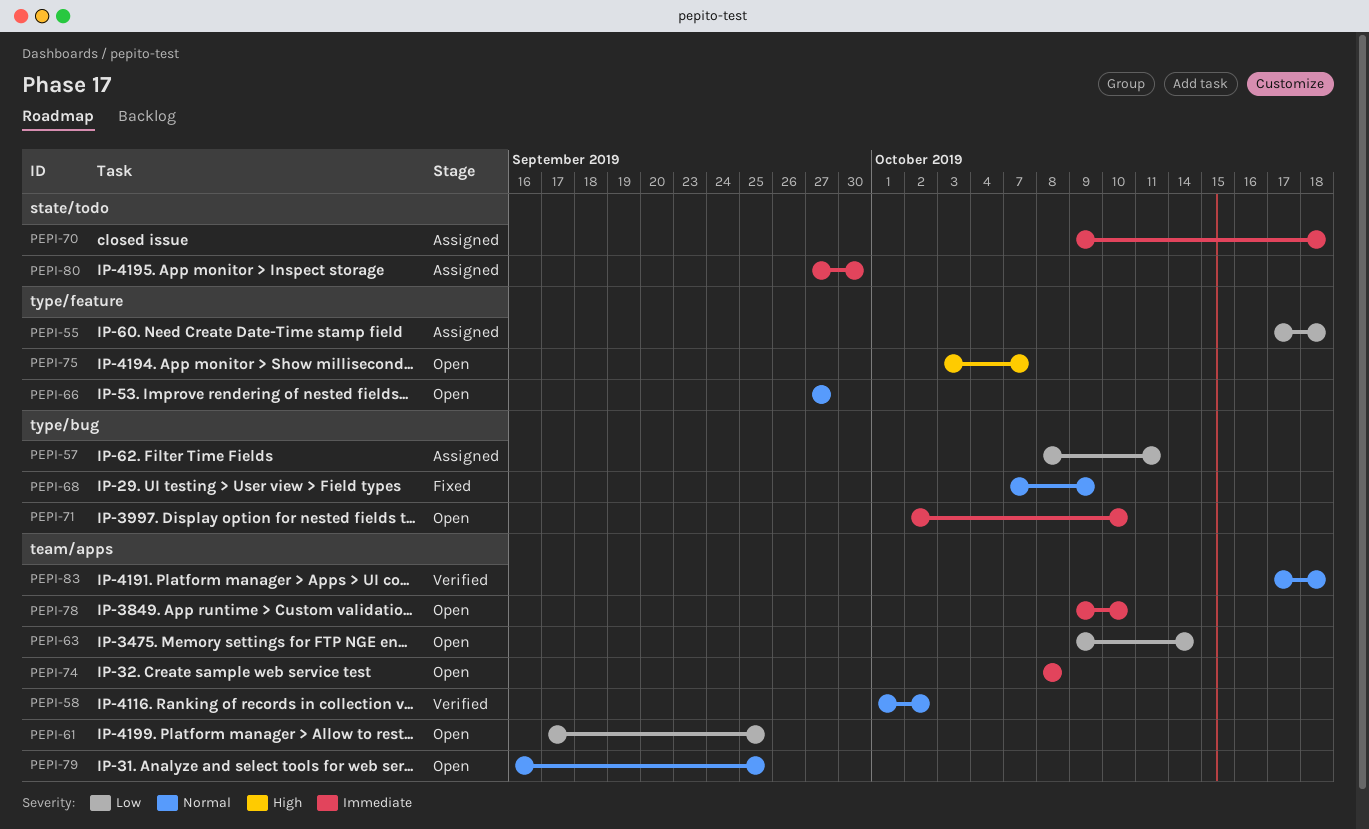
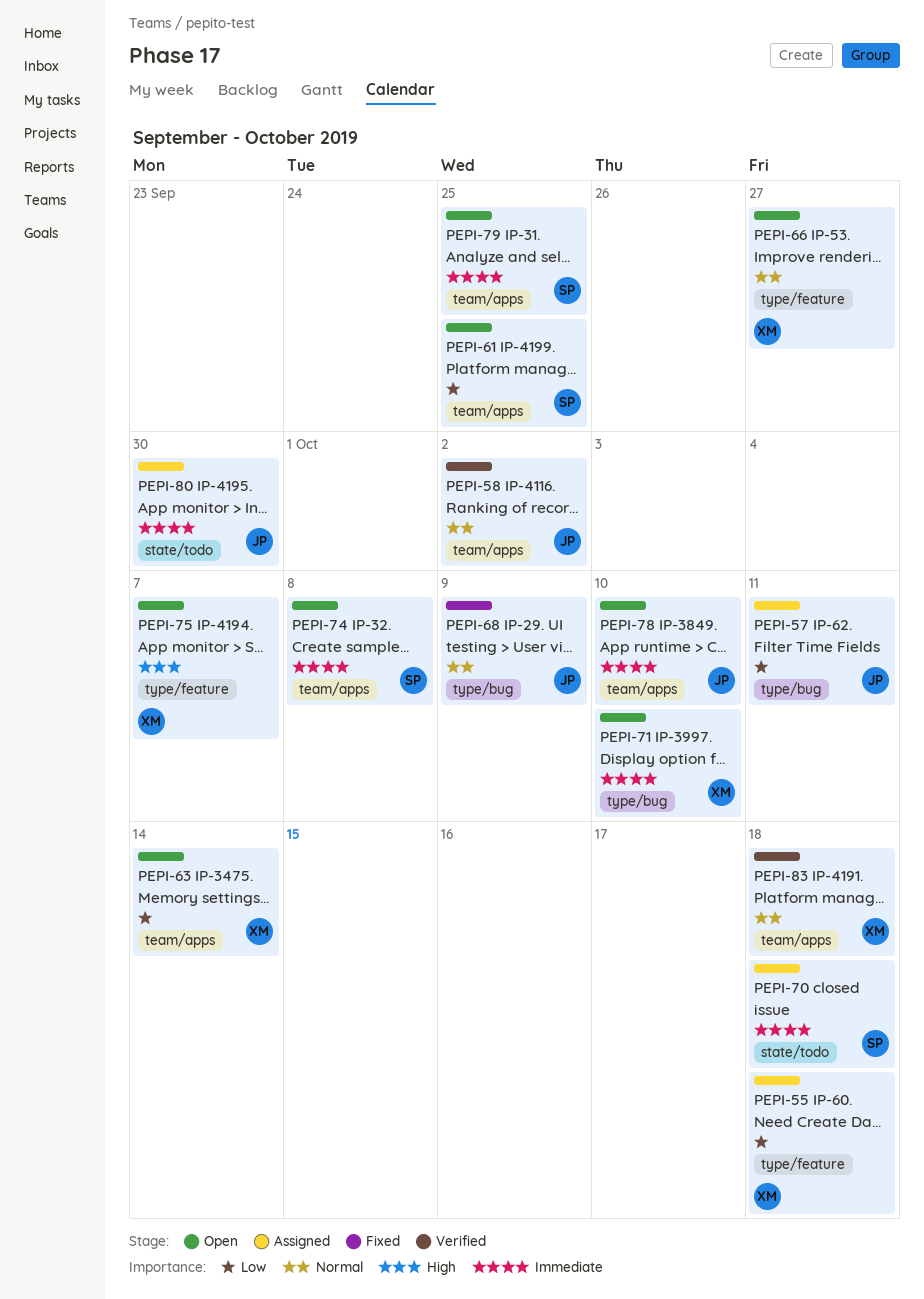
PEPI-79, priority: Normal -> Immediate

